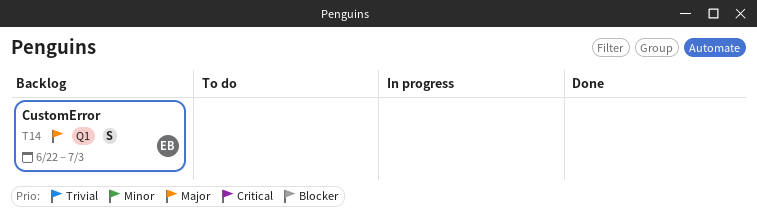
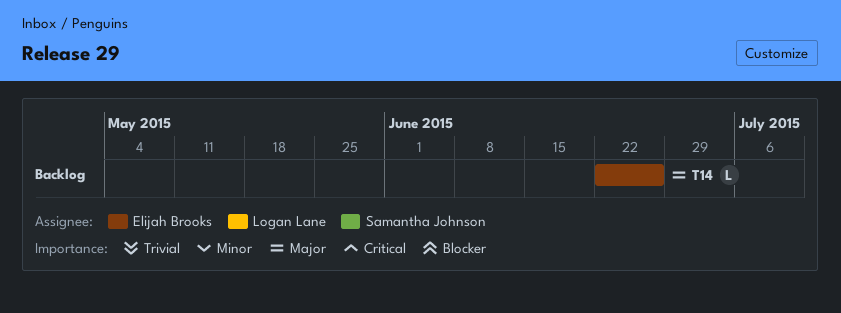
T14, estimate: S -> L
T14, due: Jul 3 -> Jun 26

